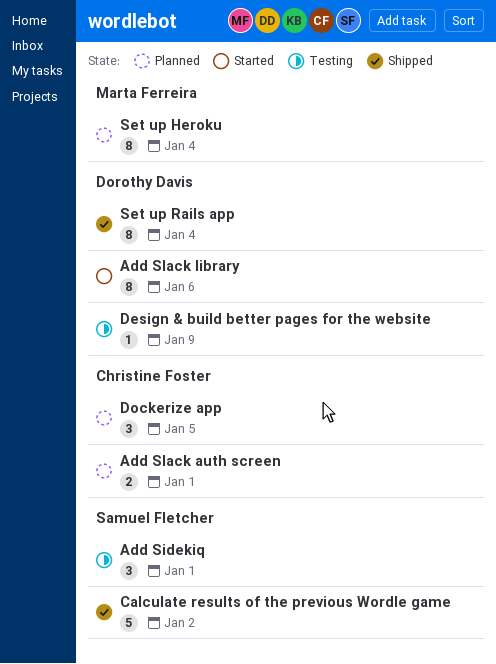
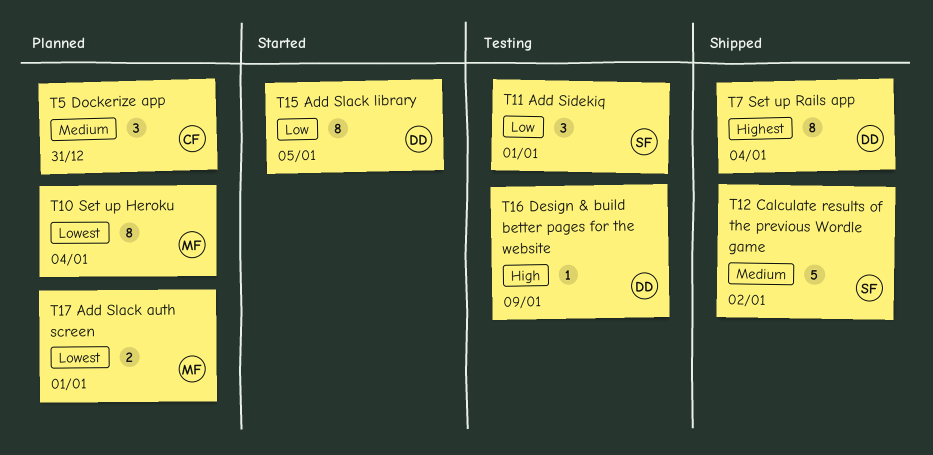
Add Slack auth screen, owner: Christine Foster -> Marta Ferreira
Add Slack library, due: Jan 6 -> Jan 5
Dockerize app, due: Jan 5 -> Dec 31

